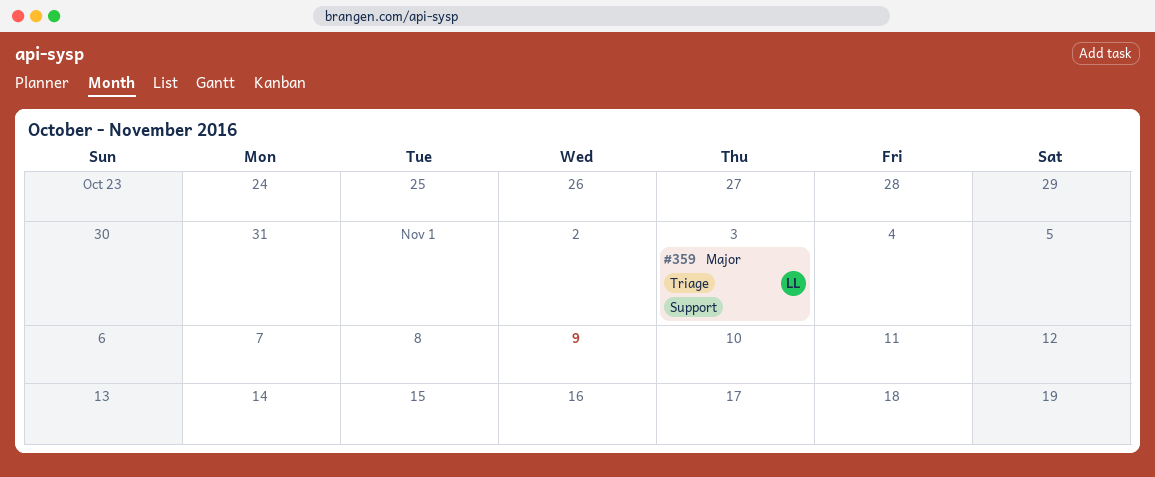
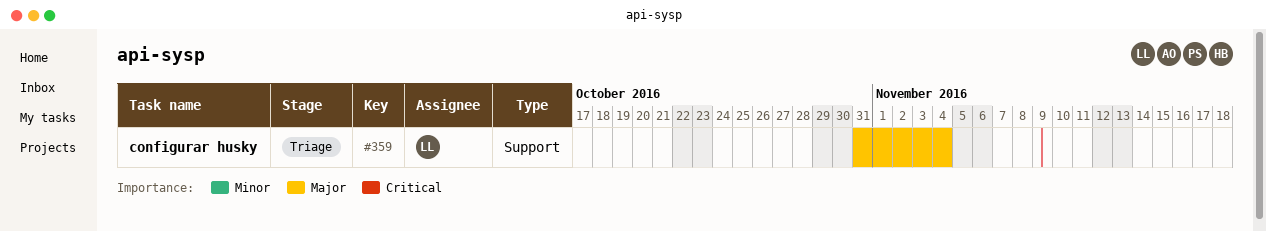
#359, due: Nov 3 -> Nov 4

